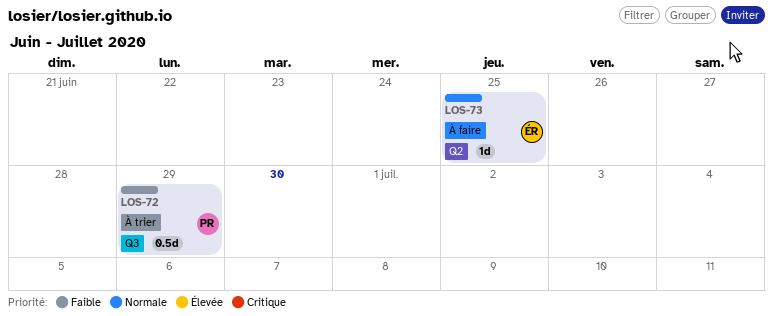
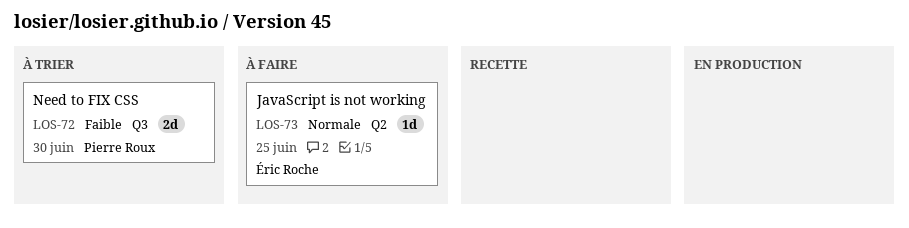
LOS-72, estimate: 0.5d -> 2d
LOS-72, due: Jun 29 -> Jun 30

